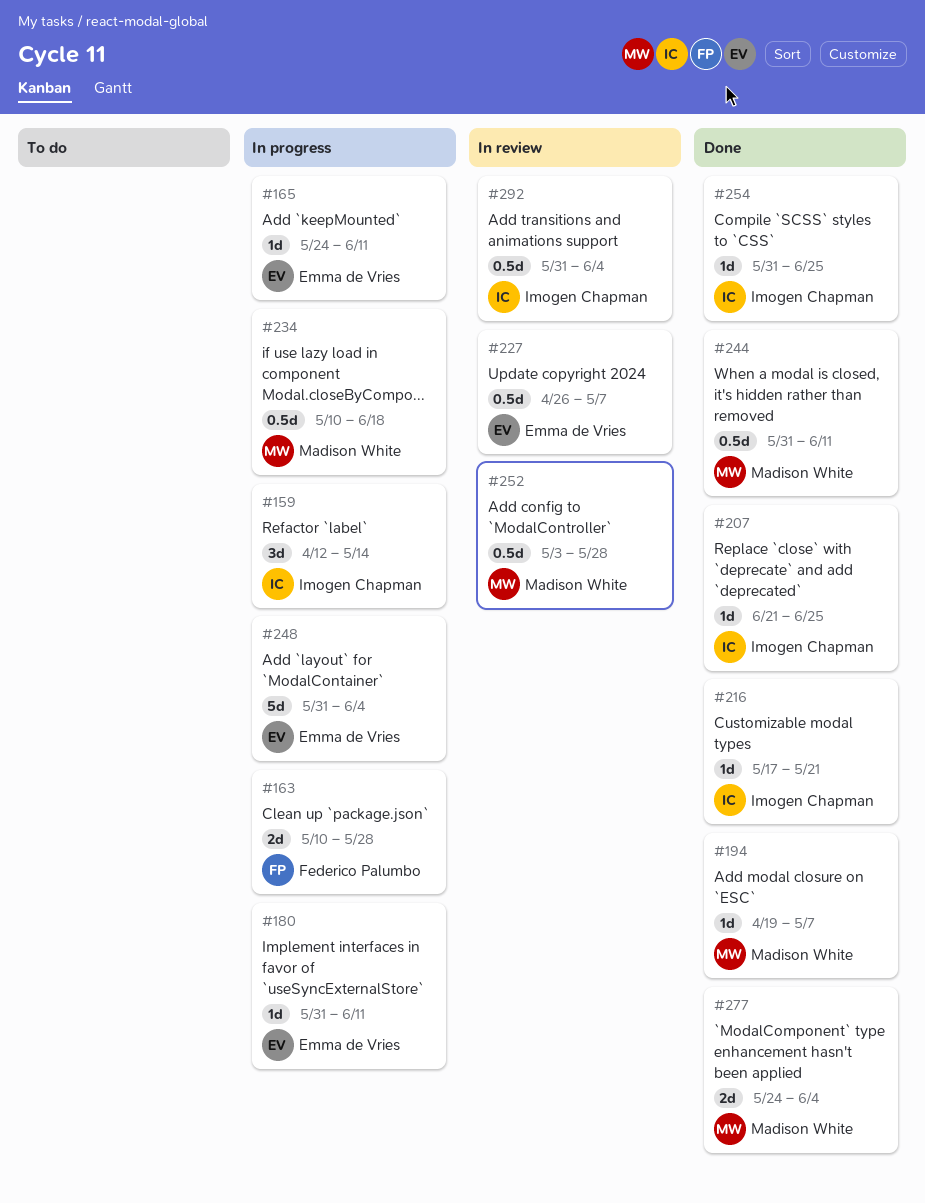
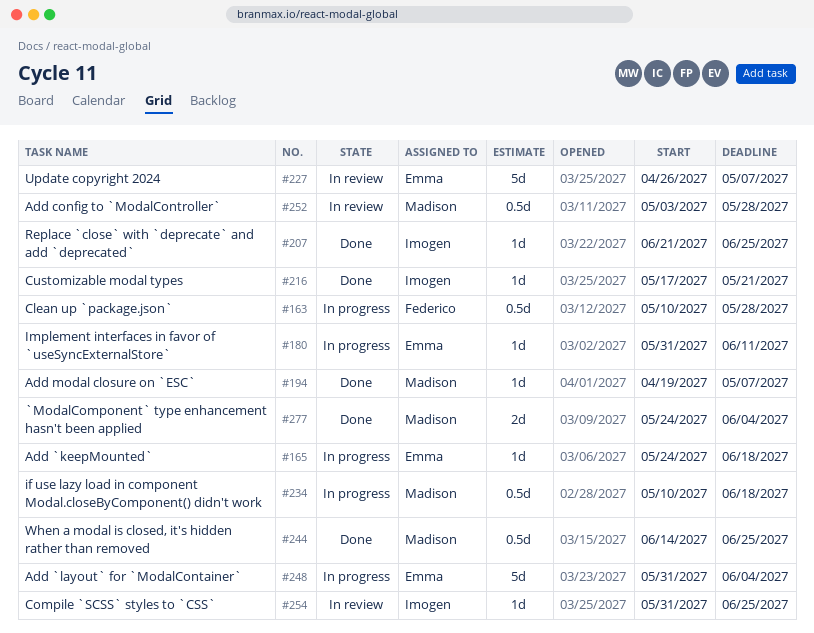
#159: present -> none
#163, estimate: 2d -> 0.5d
#165, due: Jun 11 -> Jun 18
#227, estimate: 0.5d -> 5d
#244, start: May 31 -> Jun 14
#244, due: Jun 11 -> Jun 25
#254, status: Done -> In review
#292: present -> none

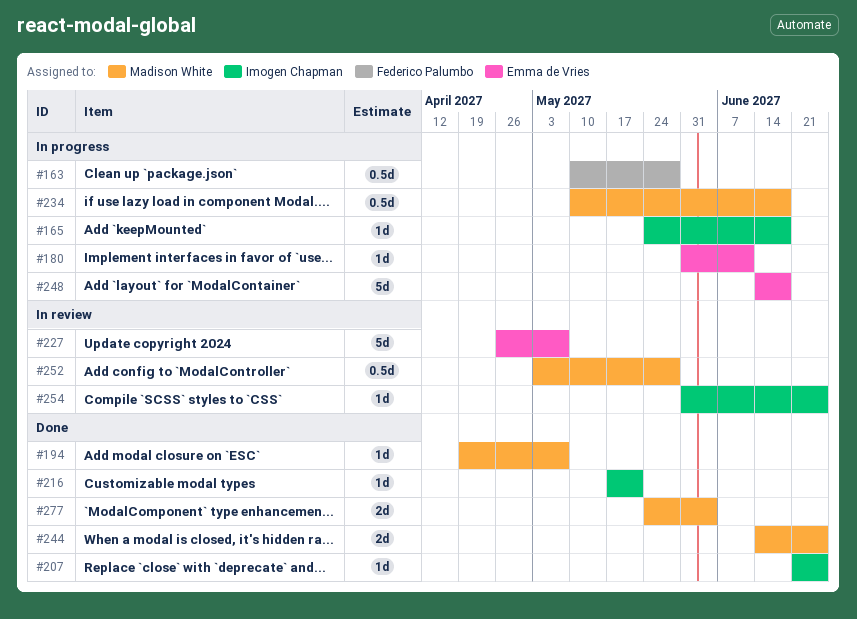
#165, owner: Emma de Vries -> Imogen Chapman
#244, estimate: 0.5d -> 2d
#248, start: May 31 -> Jun 14
#248, due: Jun 4 -> Jun 18

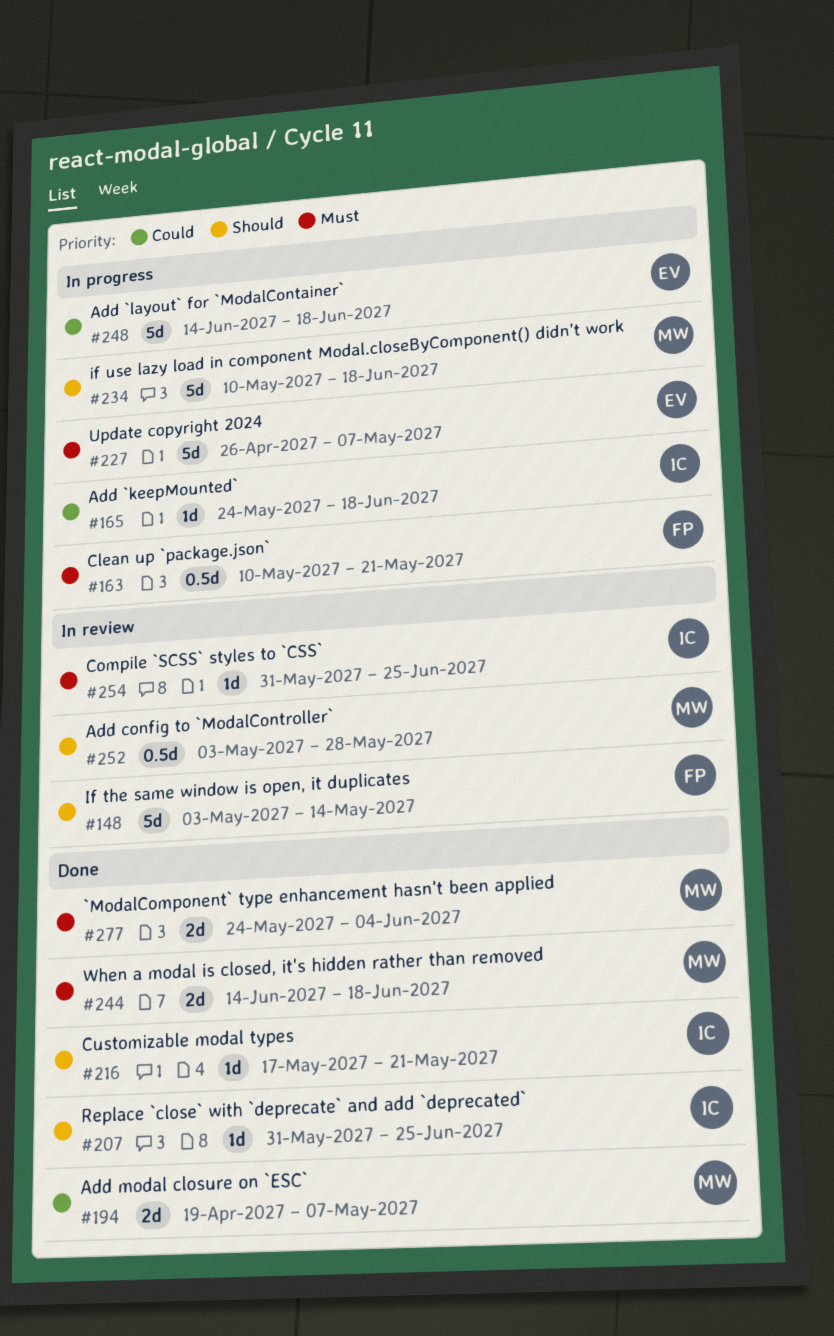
#148: none -> present
#163, due: May 28 -> May 21
#180: present -> none
#194, estimate: 1d -> 2d
#207, start: Jun 21 -> May 31
#227, status: In review -> In progress
#234, estimate: 0.5d -> 5d
#244, due: Jun 25 -> Jun 18

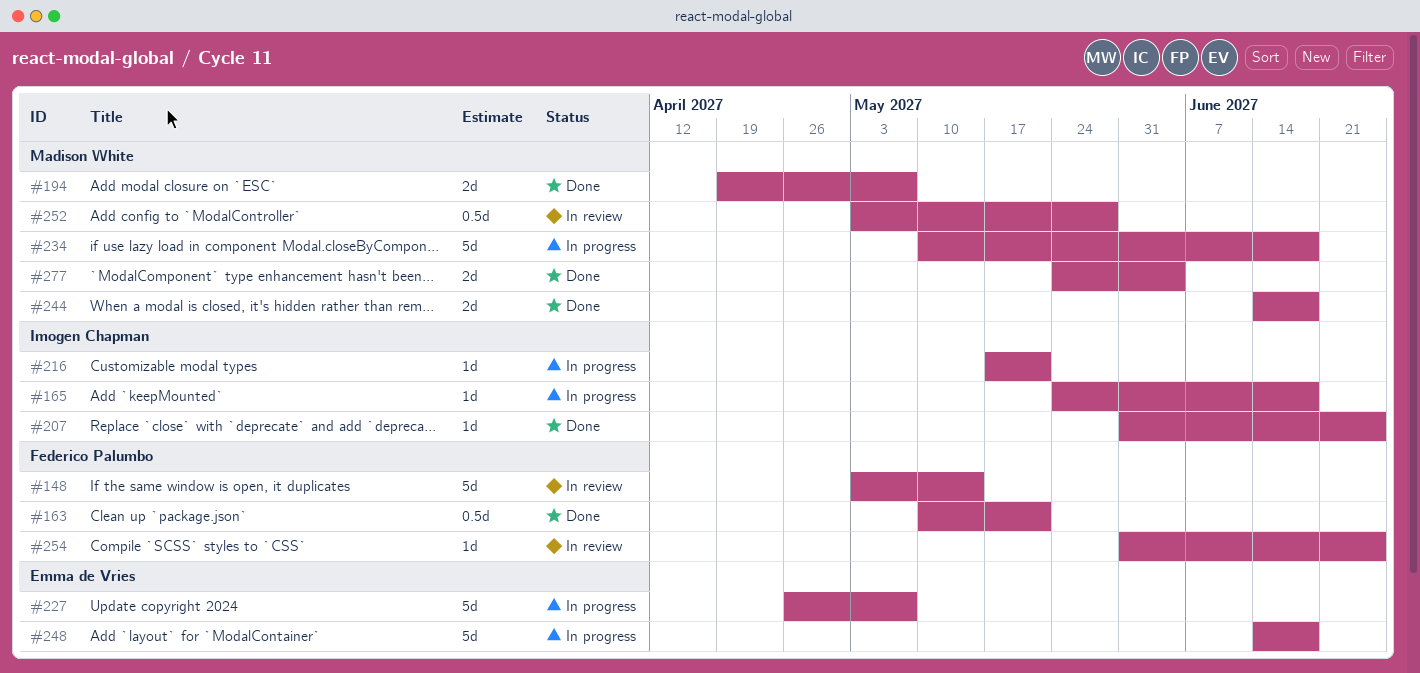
#163, status: In progress -> Done
#216, status: Done -> In progress
#254, owner: Imogen Chapman -> Federico Palumbo

